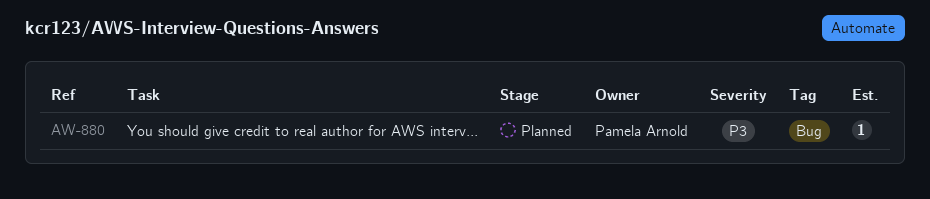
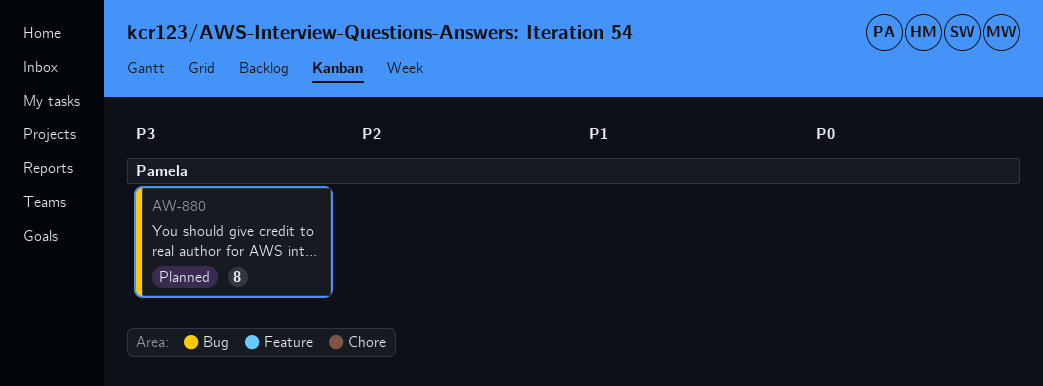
AW-880, estimate: 1 -> 8

